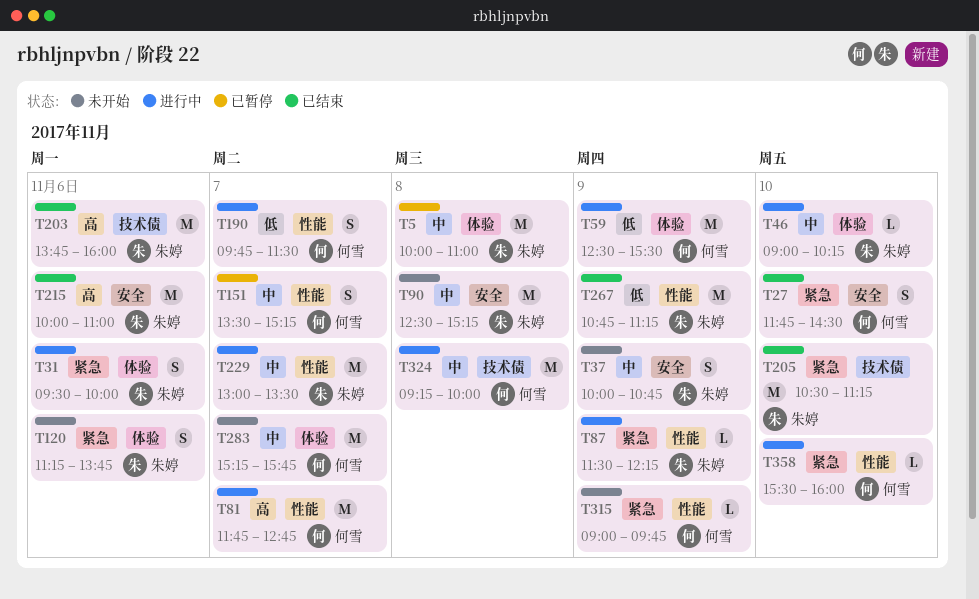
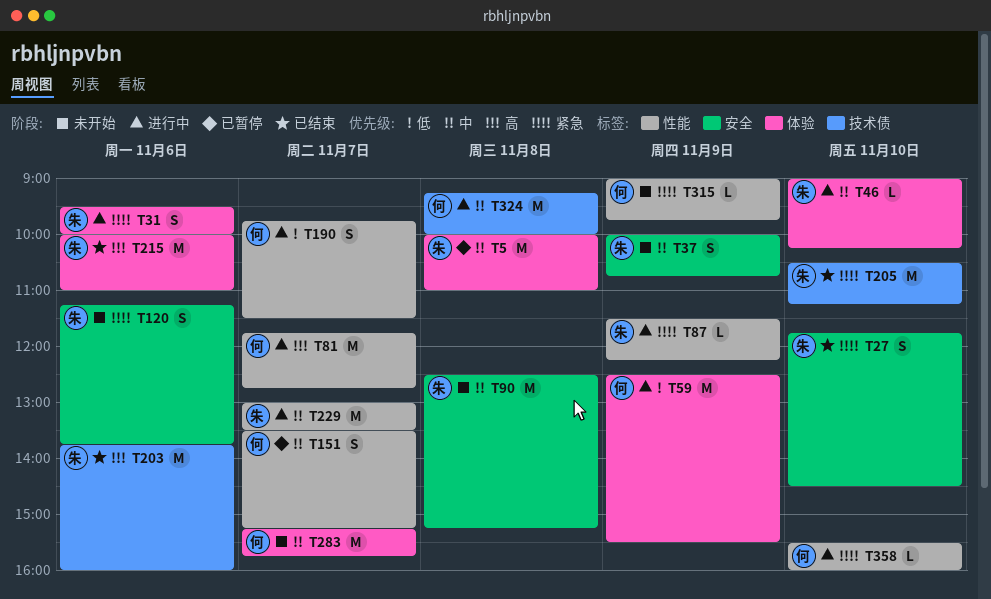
T27, owner: 何雪 -> 朱婷
T120, label: 体验 -> 安全
T215, label: 安全 -> 体验
T267: present -> none

